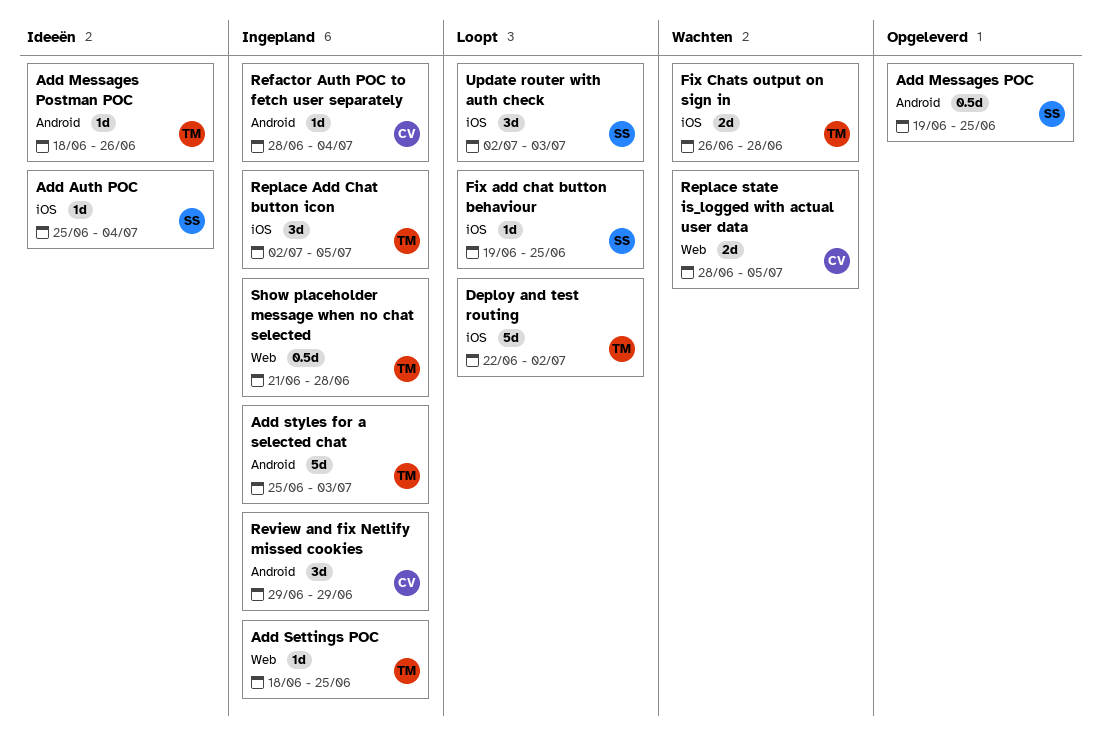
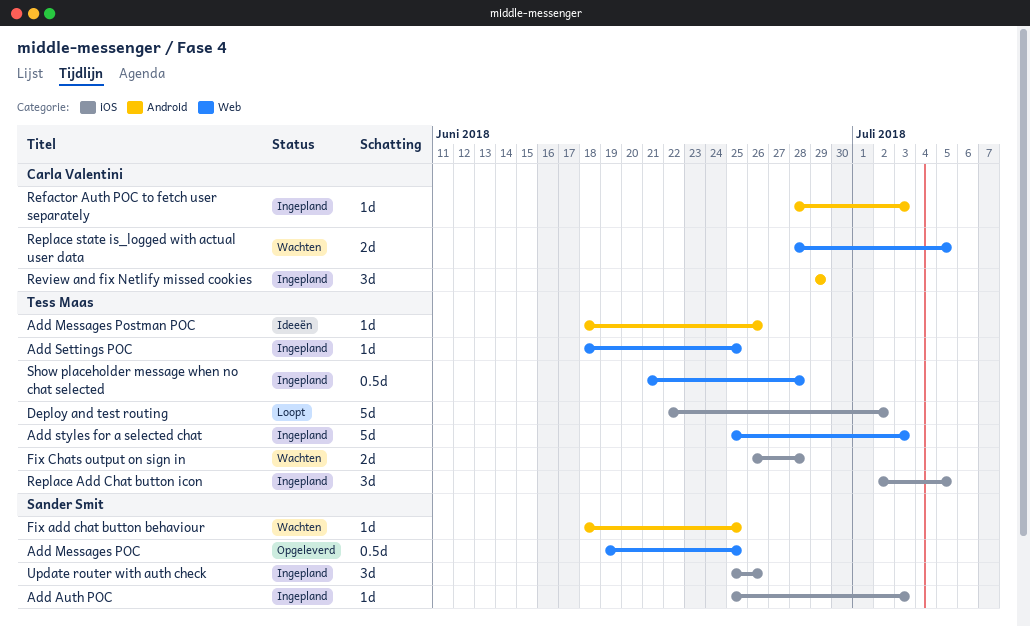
Add Auth POC, status: Ideeën -> Ingepland
Add Auth POC, due: Jul 4 -> Jul 3
Add Messages POC, label: Android -> Web
Add styles for a selected chat, label: Android -> Web
Fix add chat button behaviour, status: Loopt -> Wachten
Fix add chat button behaviour, label: iOS -> Android
Fix add chat button behaviour, start: Jun 19 -> Jun 18
Refactor Auth POC to fetch user separately, due: Jul 4 -> Jul 3
Update router with auth check, status: Loopt -> Ingepland
Update router with auth check, start: Jul 2 -> Jun 25
Update router with auth check, due: Jul 3 -> Jun 26

